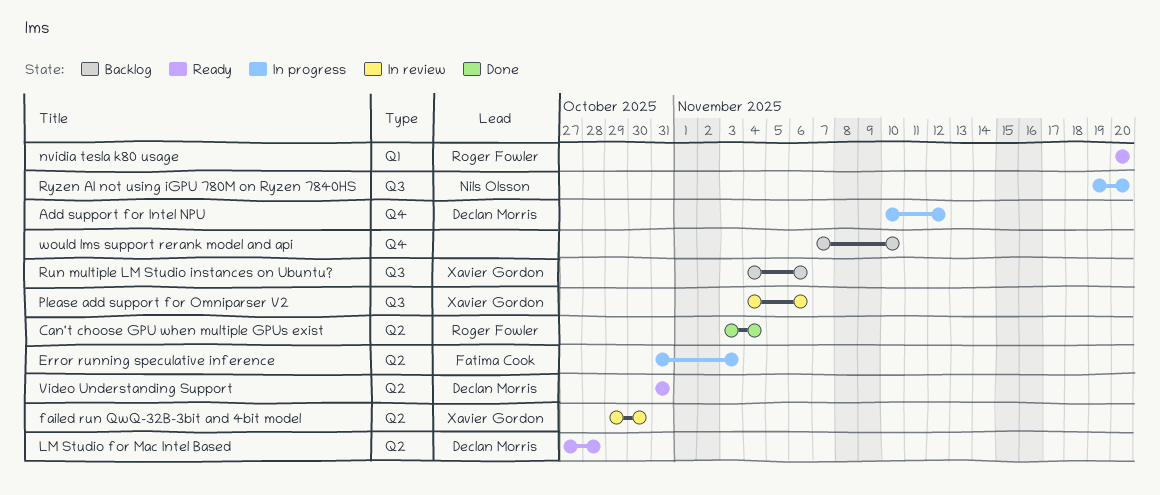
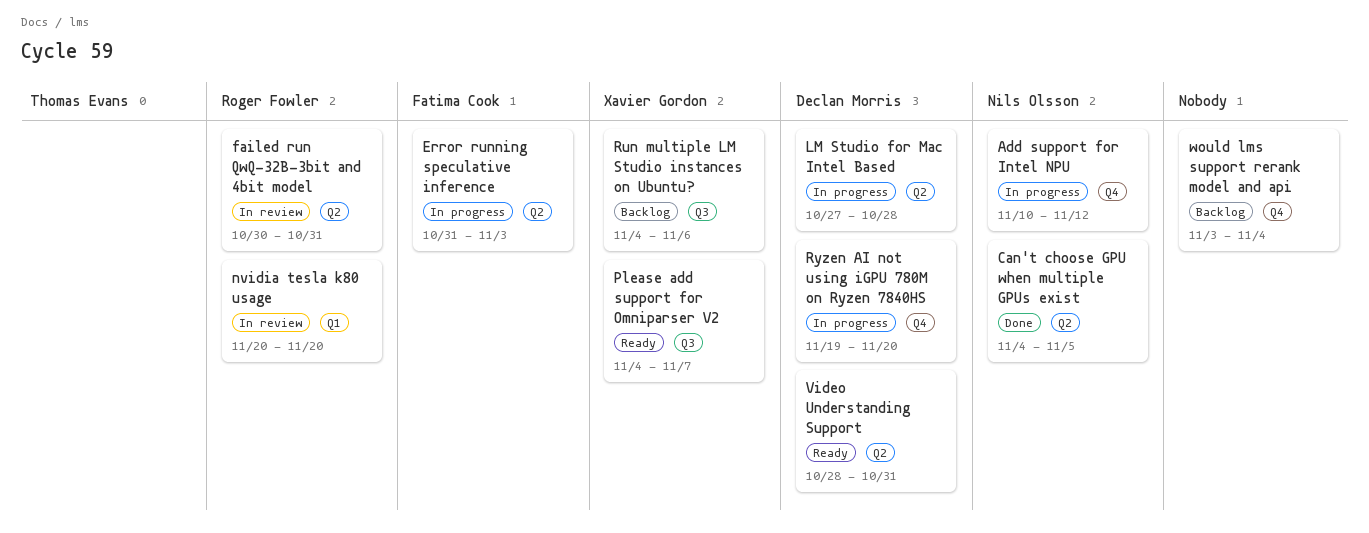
Add support for Intel NPU, owner: Declan Morris -> Nils Olsson
Can't choose GPU when multiple GPUs exist, owner: Roger Fowler -> Nils Olsson
Can't choose GPU when multiple GPUs exist, start: Nov 3 -> Nov 4
Can't choose GPU when multiple GPUs exist, due: Nov 4 -> Nov 5
failed run QwQ-32B-3bit and 4bit model, owner: Xavier Gordon -> Roger Fowler
failed run QwQ-32B-3bit and 4bit model, start: Oct 29 -> Oct 30
failed run QwQ-32B-3bit and 4bit model, due: Oct 30 -> Oct 31
LM Studio for Mac Intel Based, status: Ready -> In progress
nvidia tesla k80 usage, status: Ready -> In review
Please add support for Omniparser V2, status: In review -> Ready
Please add support for Omniparser V2, due: Nov 6 -> Nov 7
Ryzen AI not using iGPU 780M on Ryzen 7840HS, owner: Nils Olsson -> Declan Morris
Ryzen AI not using iGPU 780M on Ryzen 7840HS, label: Q3 -> Q4
Video Understanding Support, start: Oct 31 -> Oct 28
would lms support rerank model and api, start: Nov 7 -> Nov 3
would lms support rerank model and api, due: Nov 10 -> Nov 4

